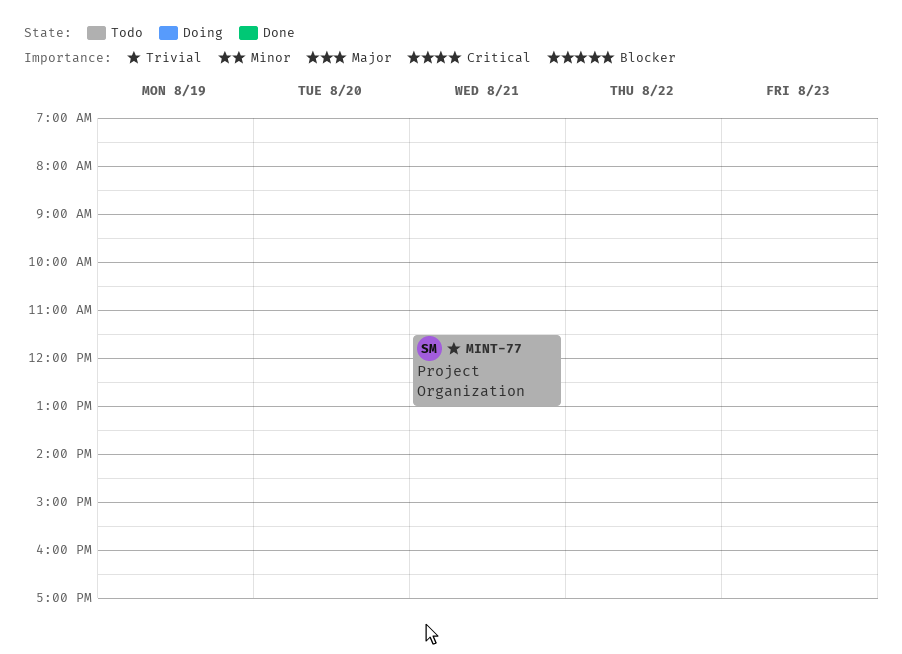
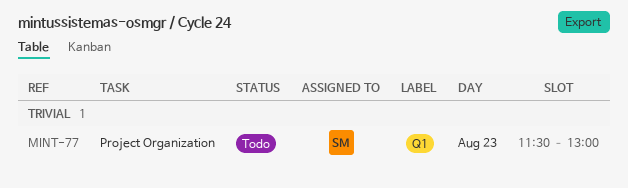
MINT-77, day: Aug 21 -> Aug 23

